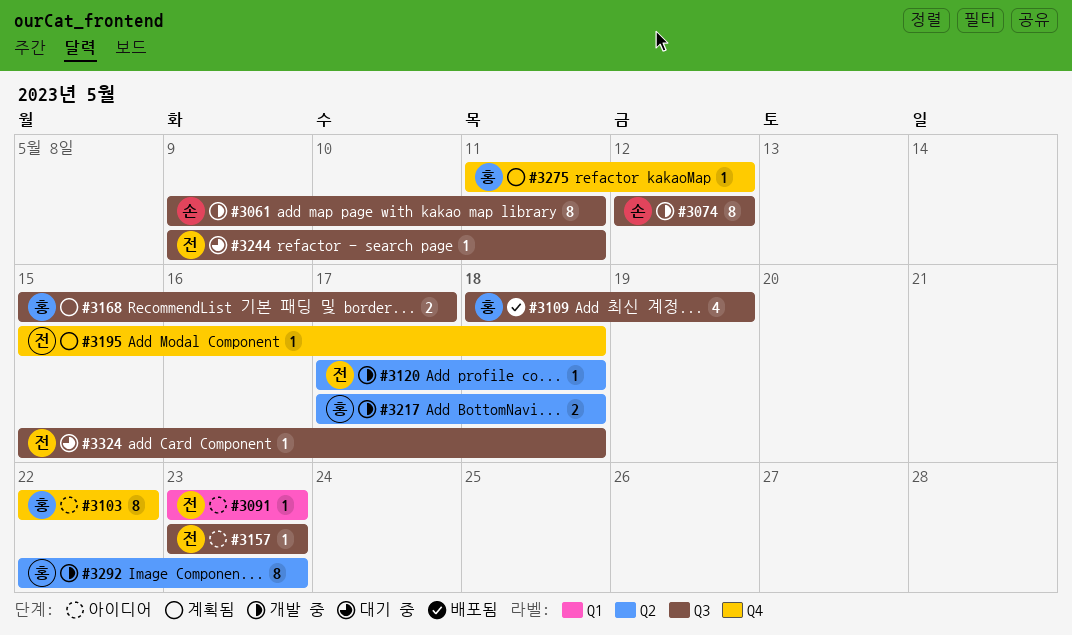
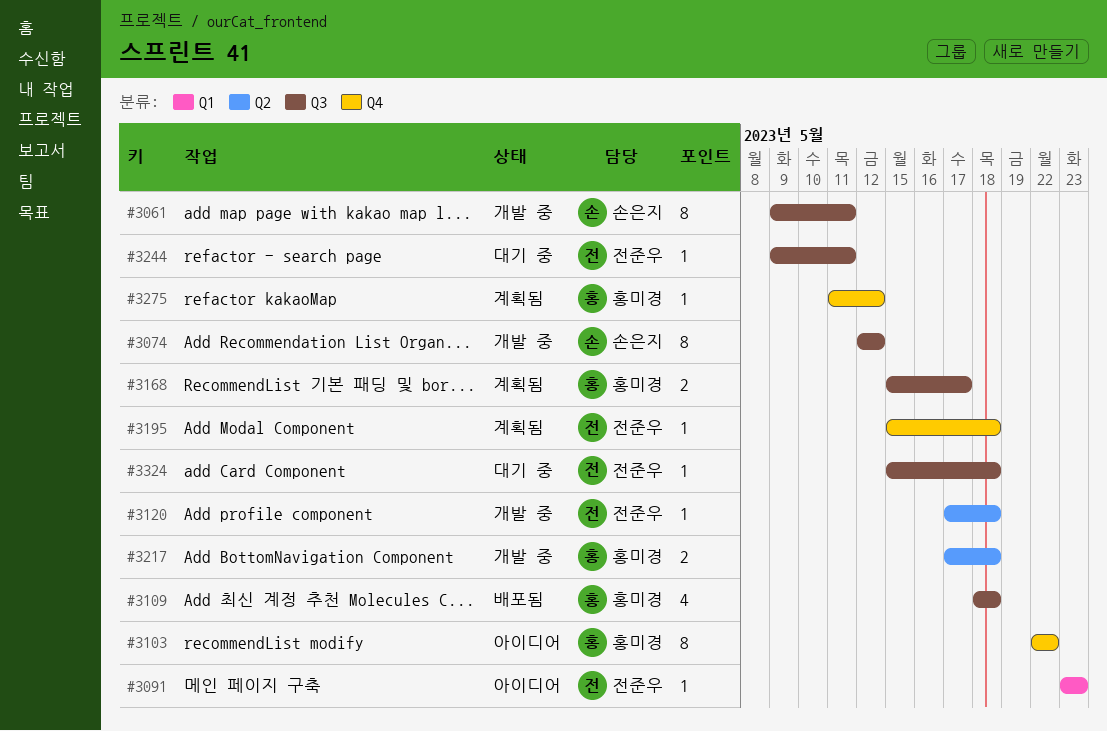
#3109, due: May 19 -> May 18
#3157: present -> none
#3292: present -> none

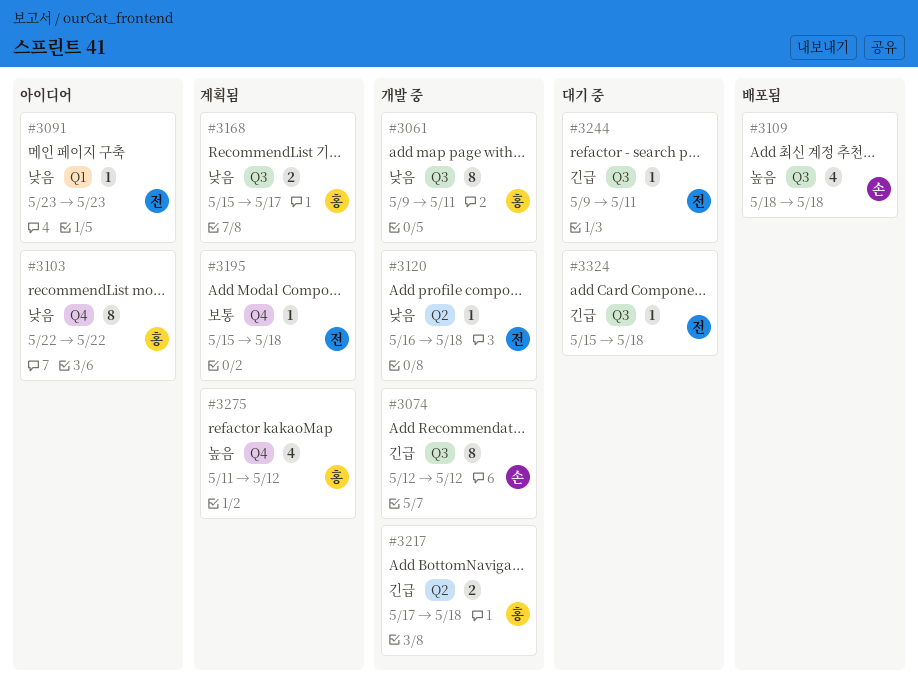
#3061, owner: 손은지 -> 홍미경
#3109, owner: 홍미경 -> 손은지
#3120, start: May 17 -> May 16
#3275, estimate: 1 -> 4

